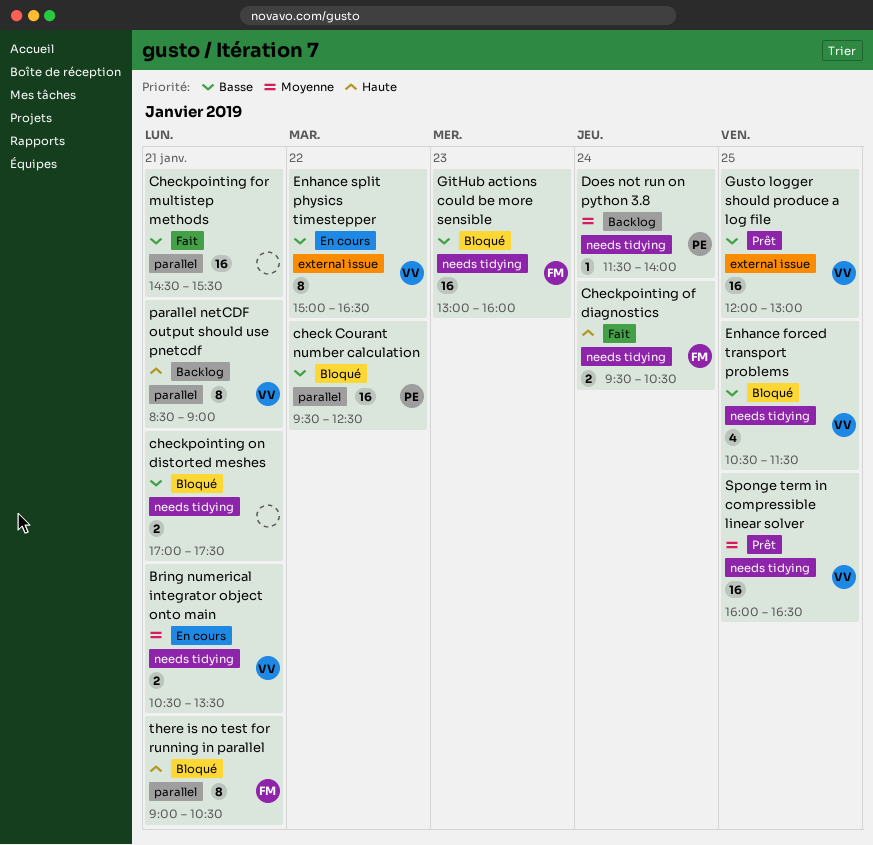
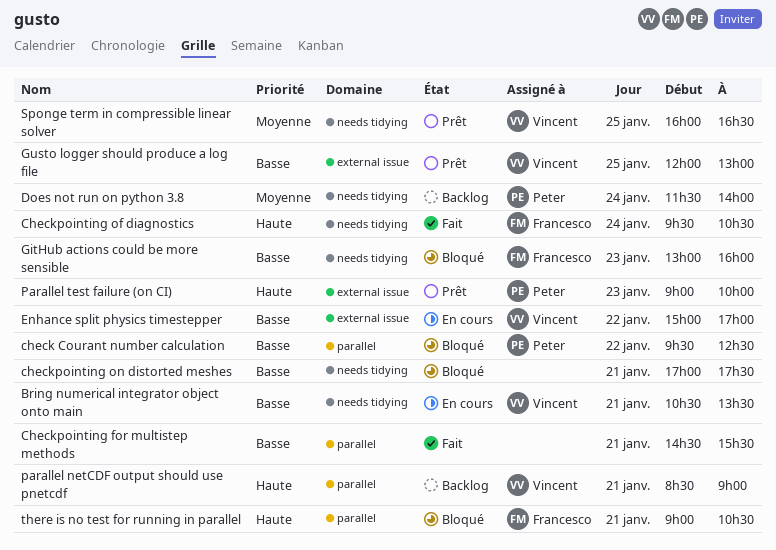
Bring numerical integrator object onto main, priority: Moyenne -> Basse
Enhance forced transport problems: present -> none
Enhance split physics timestepper, ends: 16:30 -> 17:00
Parallel test failure (on CI): none -> present

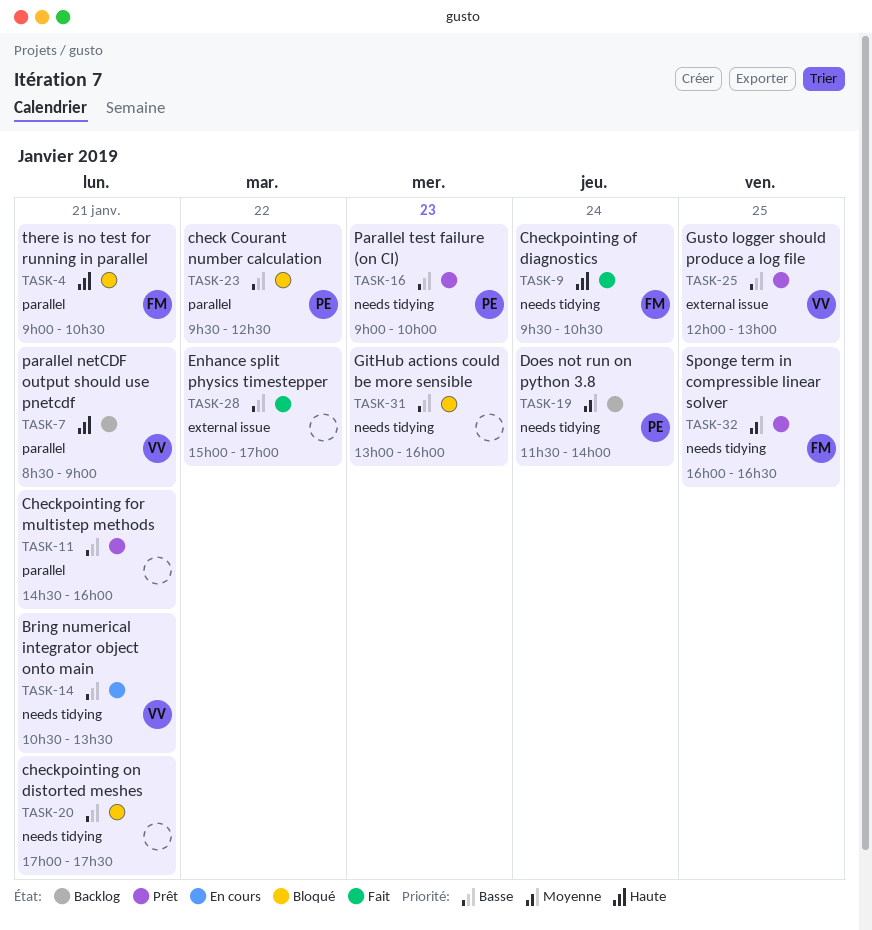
Checkpointing for multistep methods, status: Fait -> Prêt
Checkpointing for multistep methods, ends: 15:30 -> 16:00
Enhance split physics timestepper, status: En cours -> Fait
Enhance split physics timestepper, owner: Vincent -> none
GitHub actions could be more sensible, owner: Francesco -> none
Parallel test failure (on CI), priority: Haute -> Basse
Parallel test failure (on CI), label: external issue -> needs tidying
Sponge term in compressible linear solver, owner: Vincent -> Francesco

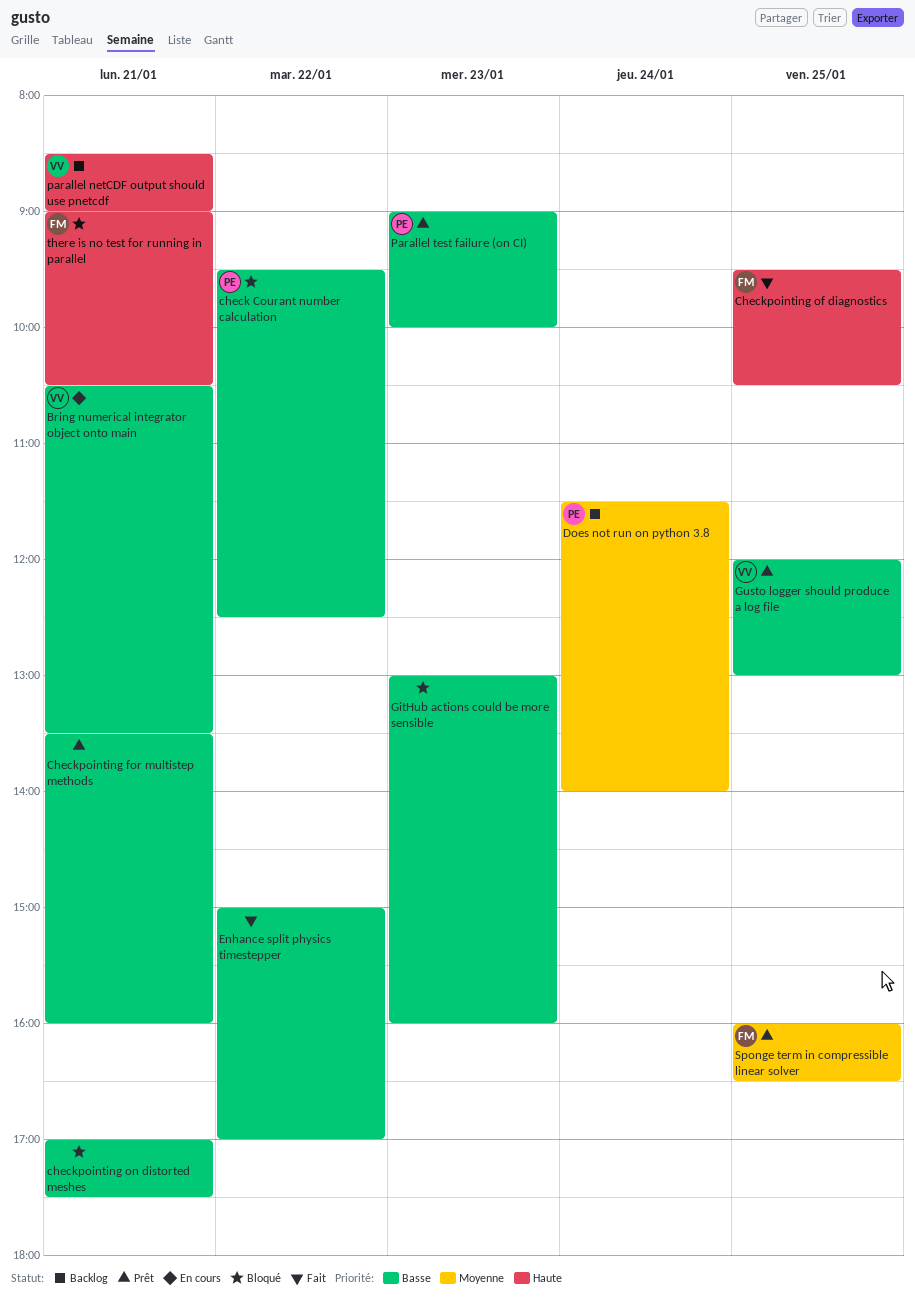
Checkpointing for multistep methods, begins: 14:30 -> 13:30
Checkpointing of diagnostics, day: Jan 24 -> Jan 25

